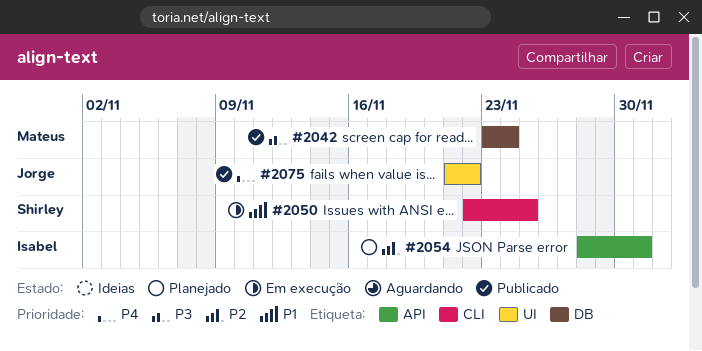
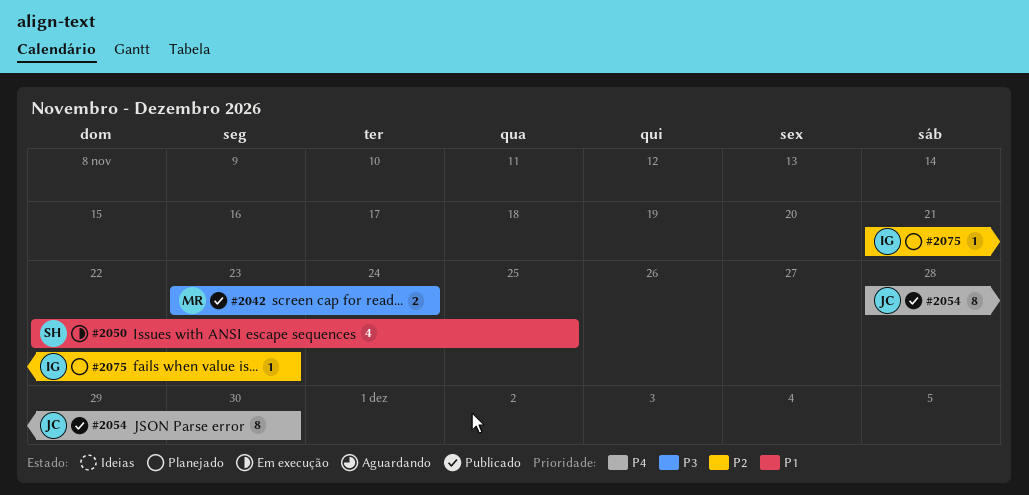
#2054, status: Planejado -> Publicado
#2054, owner: Isabel -> Jorge
#2054, priority: P2 -> P4
#2054, due: Dec 1 -> Nov 30
#2075, status: Publicado -> Planejado
#2075, owner: Jorge -> Isabel
#2075, priority: P4 -> P2
#2075, due: Nov 22 -> Nov 23

